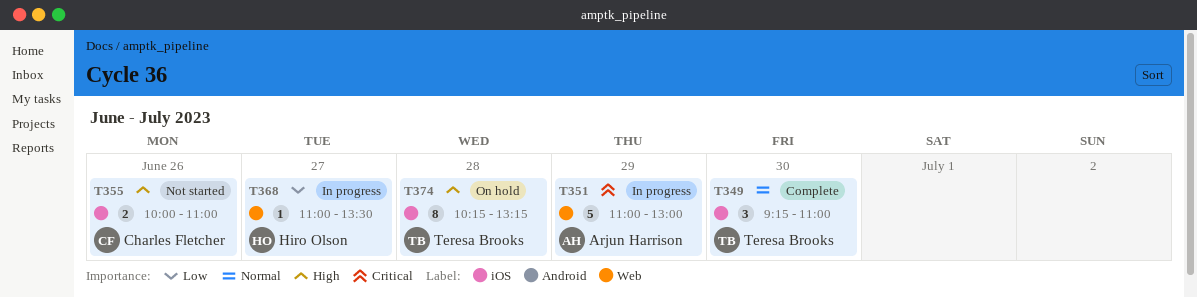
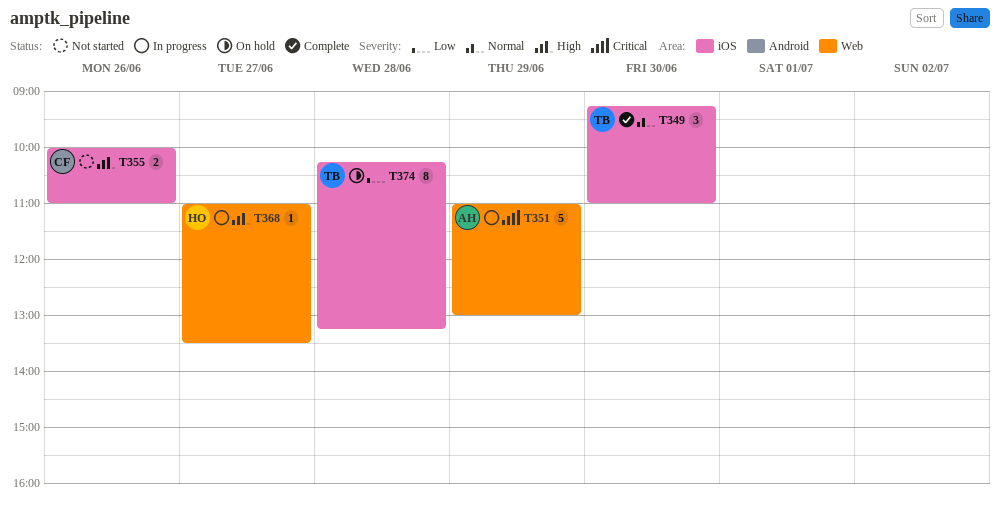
T368, priority: Low -> High
T374, priority: High -> Low

